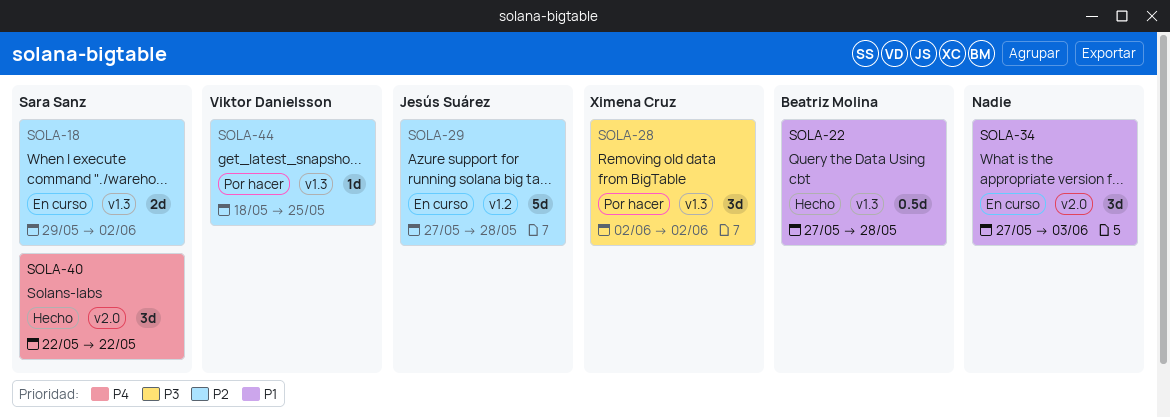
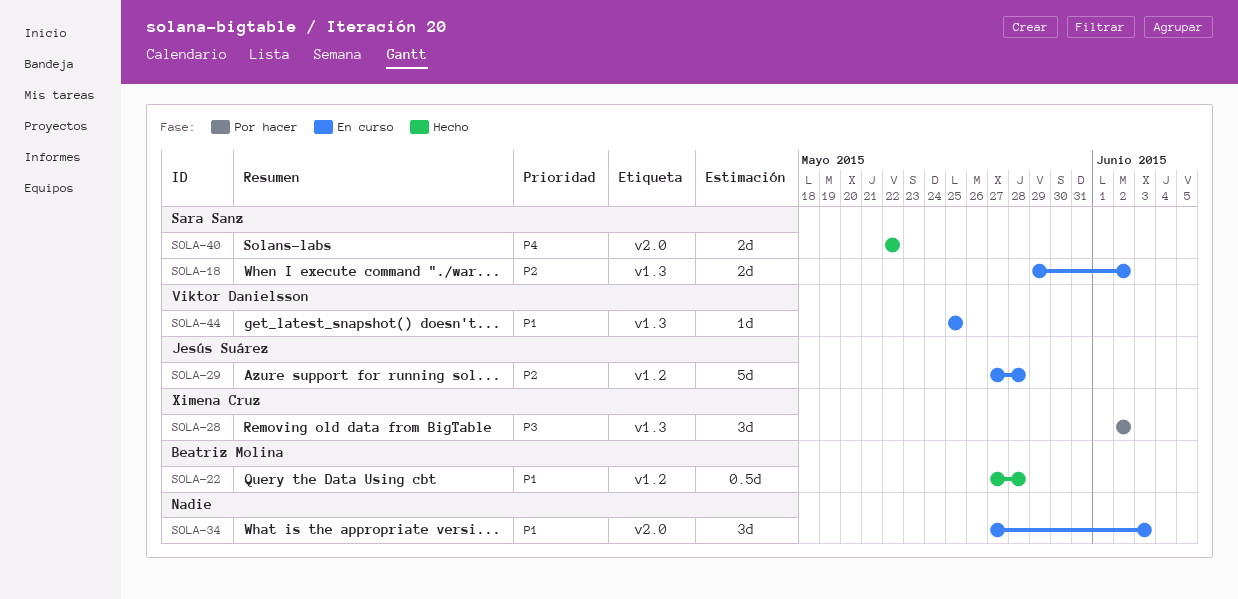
SOLA-22, label: v1.3 -> v1.2
SOLA-40, estimate: 3d -> 2d
SOLA-44, status: Por hacer -> En curso
SOLA-44, priority: P2 -> P1
SOLA-44, start: May 18 -> May 25

